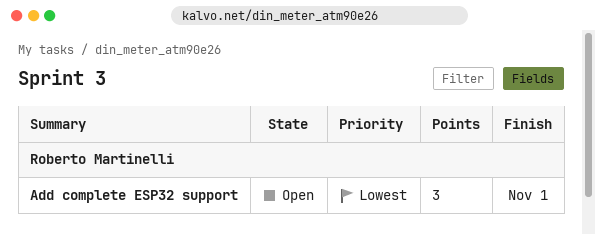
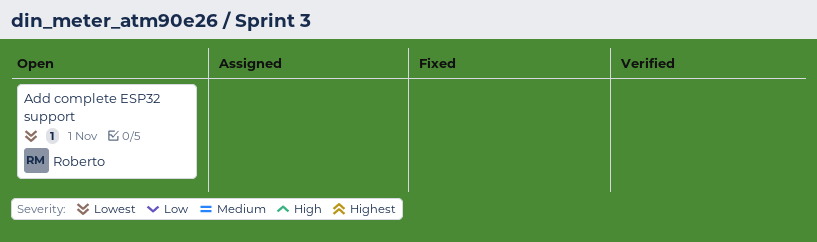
Add complete ESP32 support, estimate: 3 -> 1

